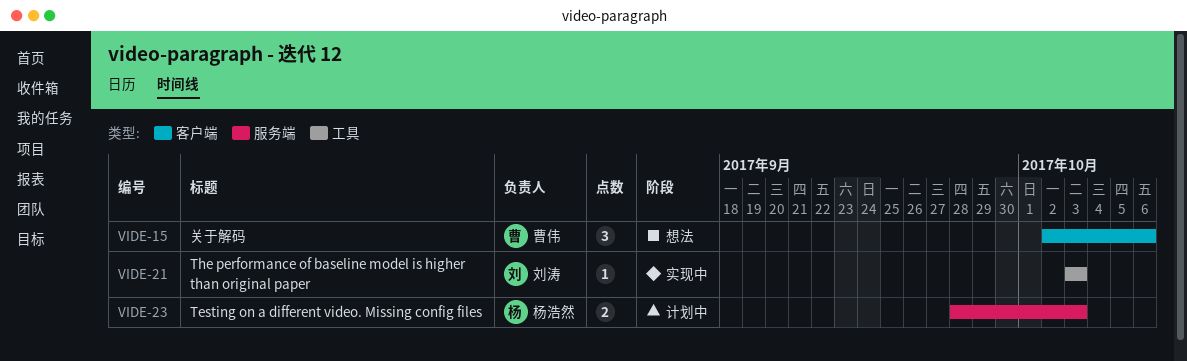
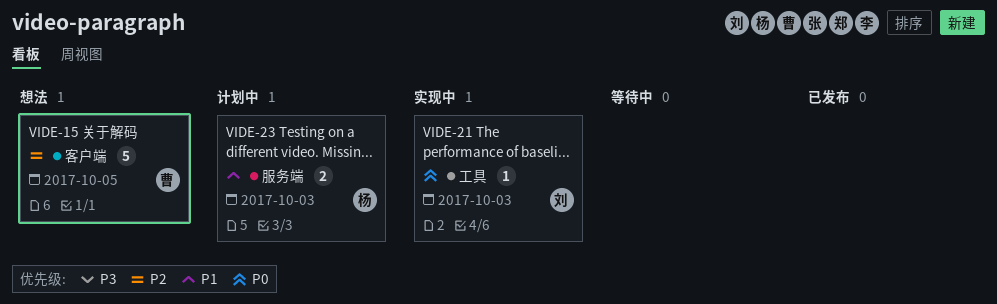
VIDE-15, estimate: 3 -> 5
VIDE-15, due: Oct 6 -> Oct 5

